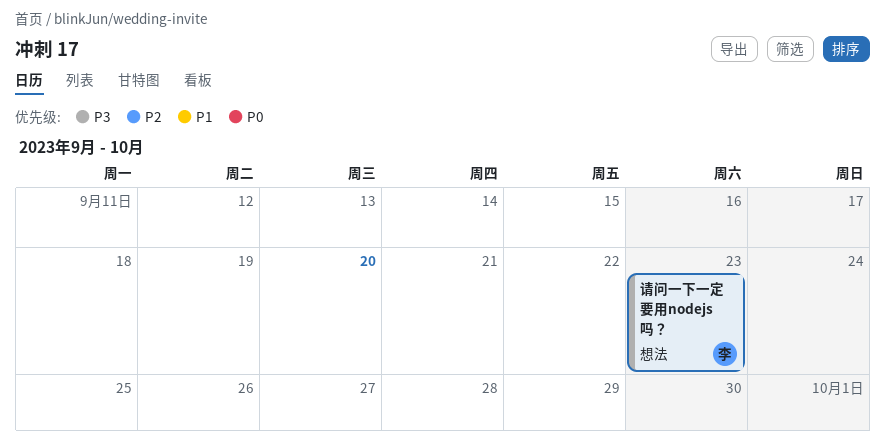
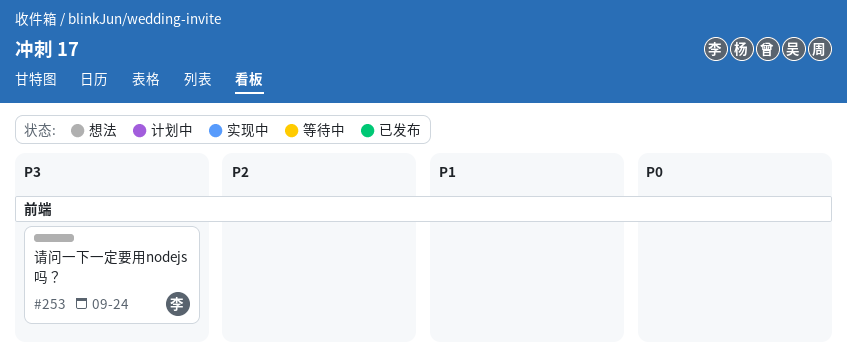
请问一下一定要用nodejs吗？, due: Sep 23 -> Sep 24

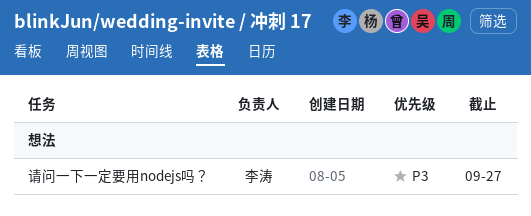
请问一下一定要用nodejs吗？, due: Sep 24 -> Sep 27

